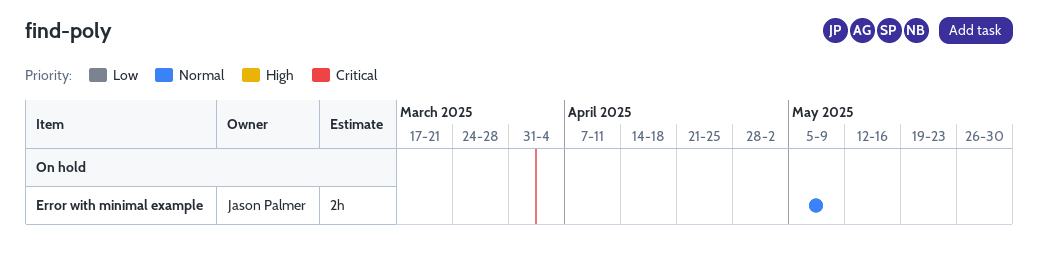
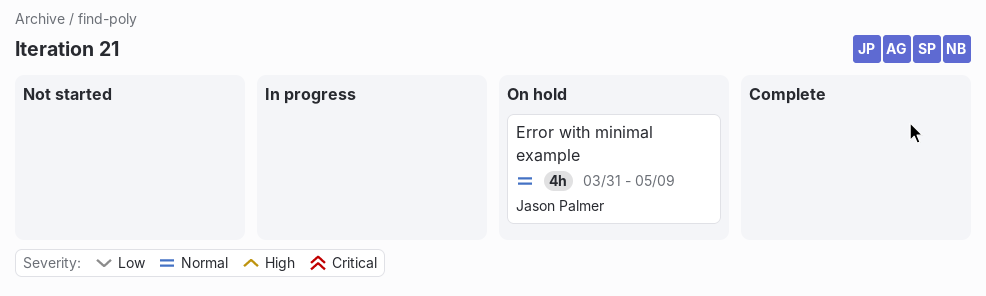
Error with minimal example, estimate: 2h -> 4h
Error with minimal example, start: May 5 -> Mar 31

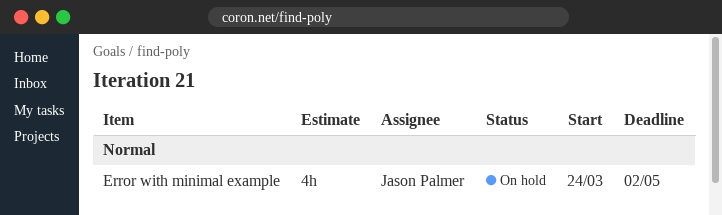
Error with minimal example, start: Mar 31 -> Mar 24
Error with minimal example, due: May 9 -> May 2

